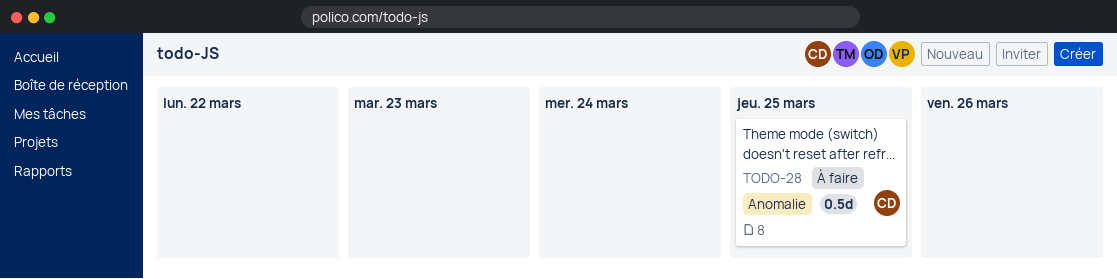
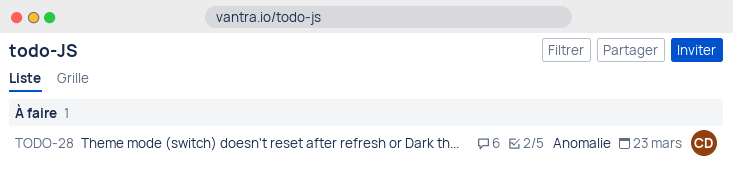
TODO-28, due: Mar 25 -> Mar 23

